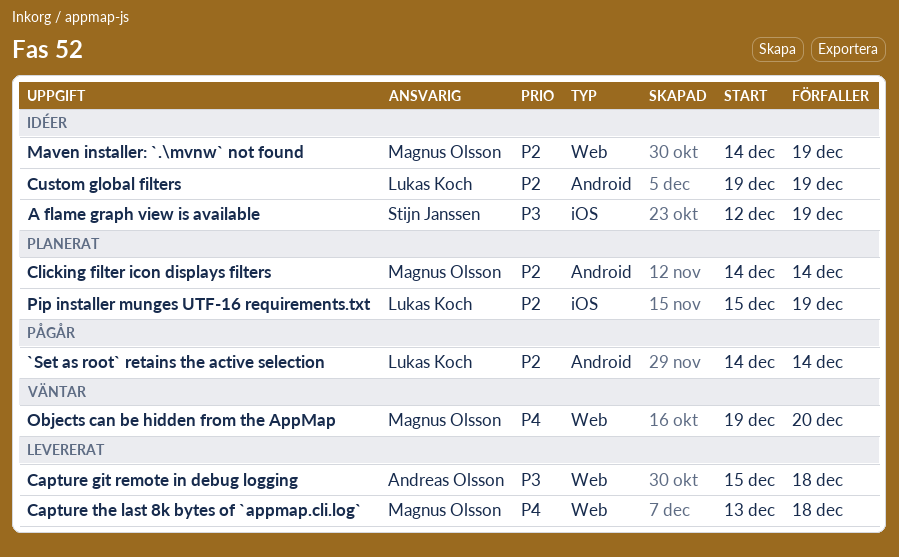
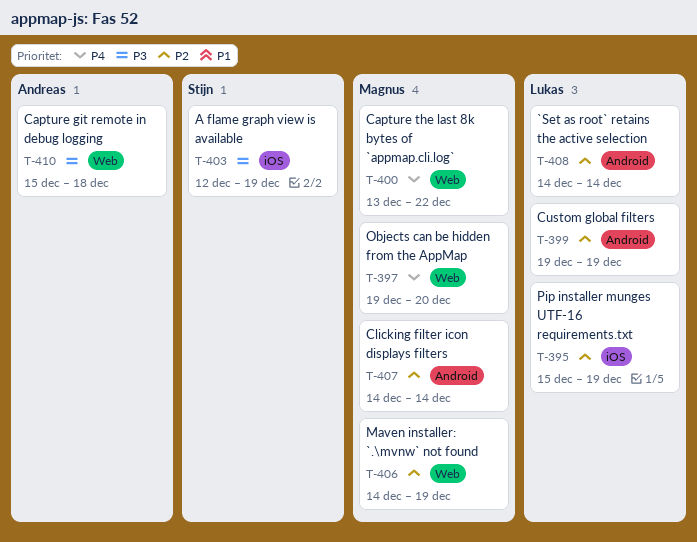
Capture the last 8k bytes of `appmap.cli.log`, due: Dec 18 -> Dec 22

